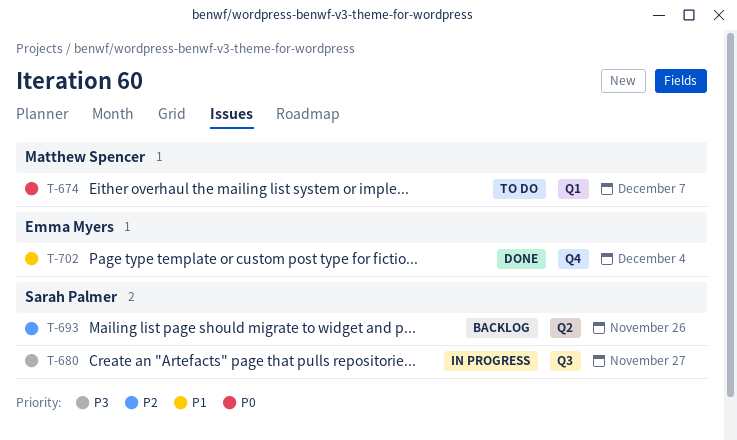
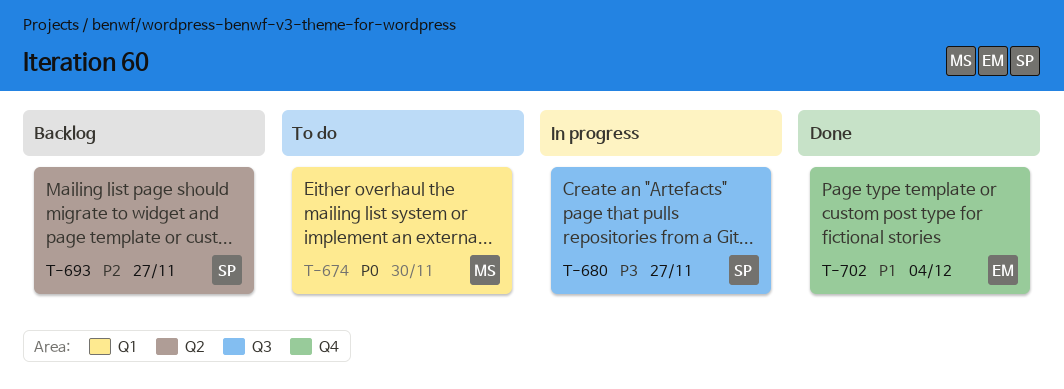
T-674, due: Dec 7 -> Nov 30
T-693, due: Nov 26 -> Nov 27

